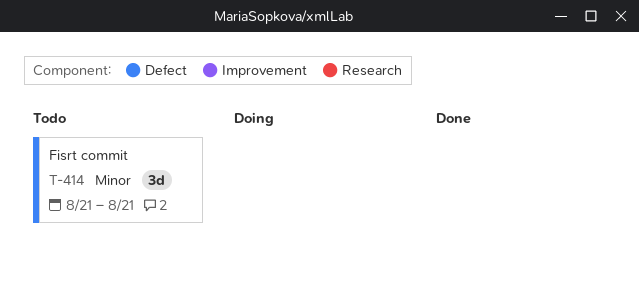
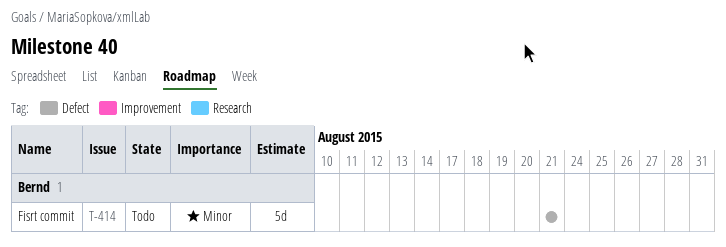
T-414, estimate: 3d -> 5d

